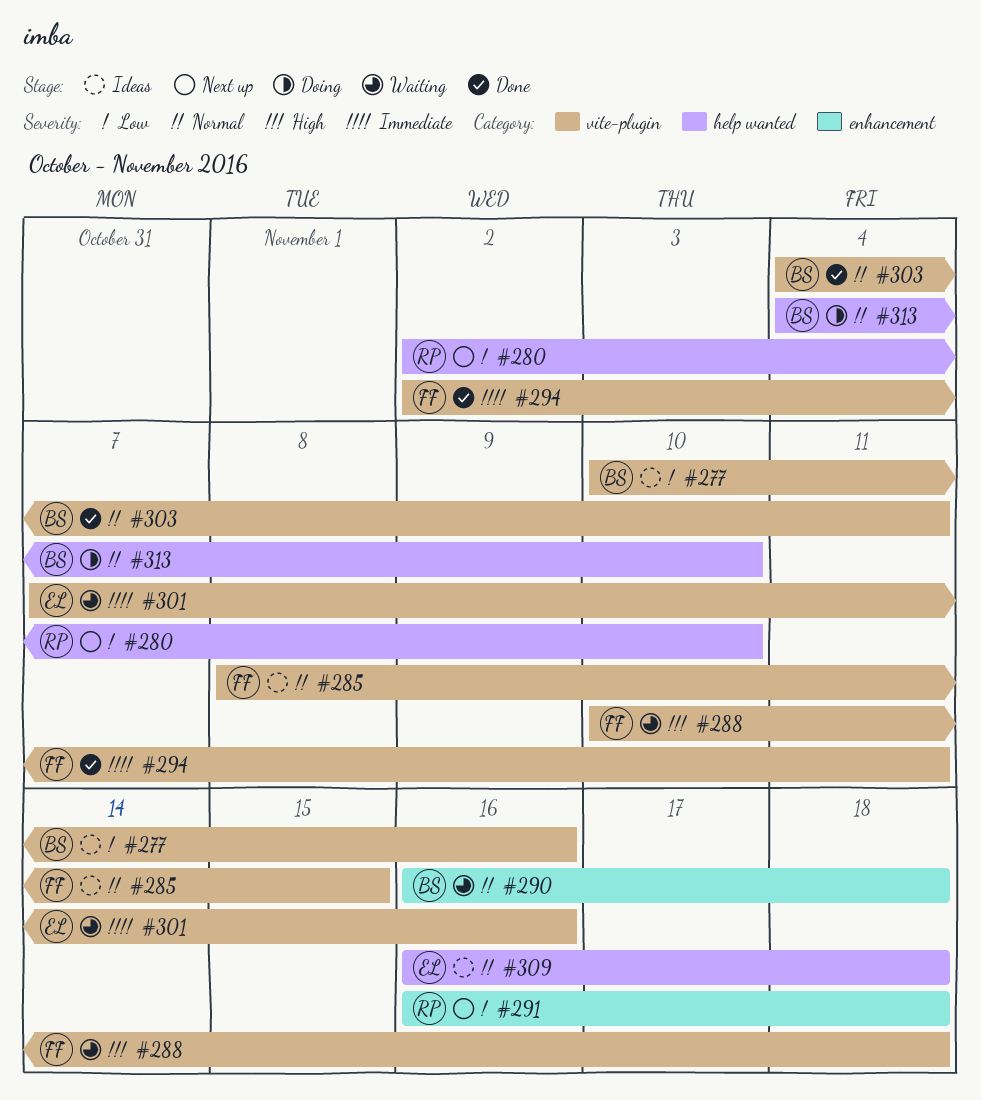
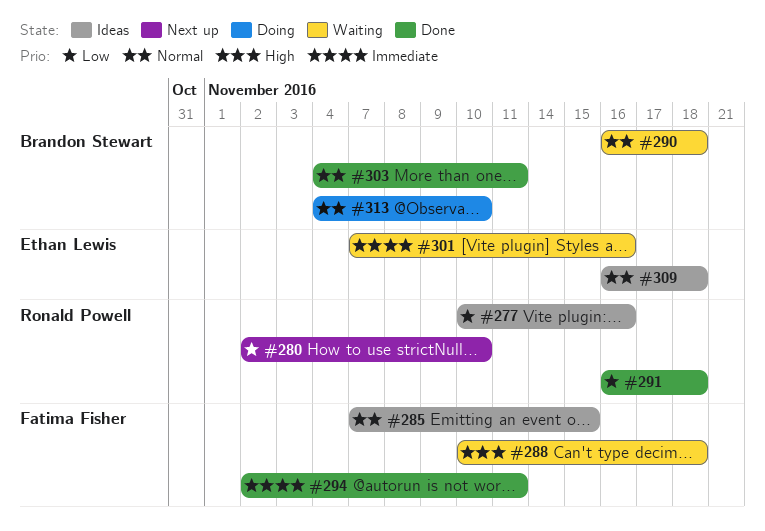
#277, owner: Brandon Stewart -> Ronald Powell
#285, start: Nov 8 -> Nov 7
#291, status: Next up -> Done

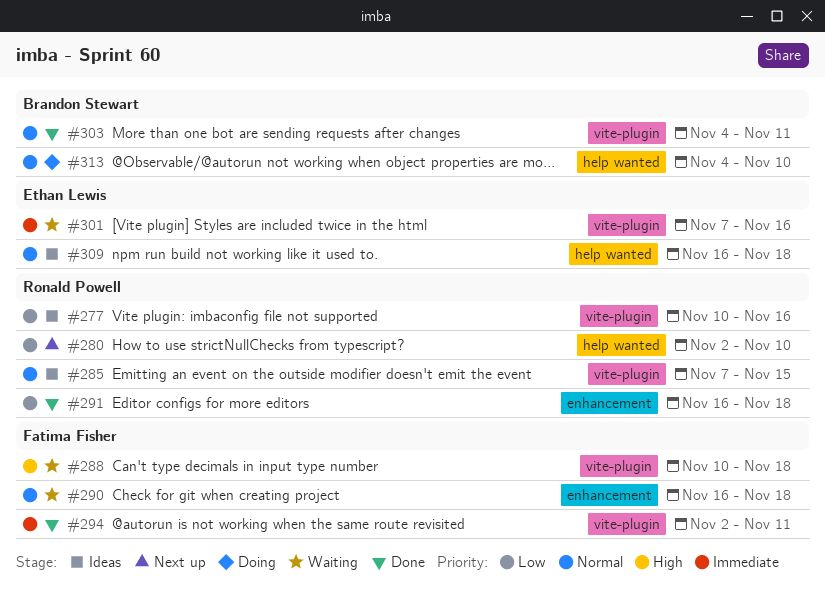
#285, owner: Fatima Fisher -> Ronald Powell
#290, owner: Brandon Stewart -> Fatima Fisher

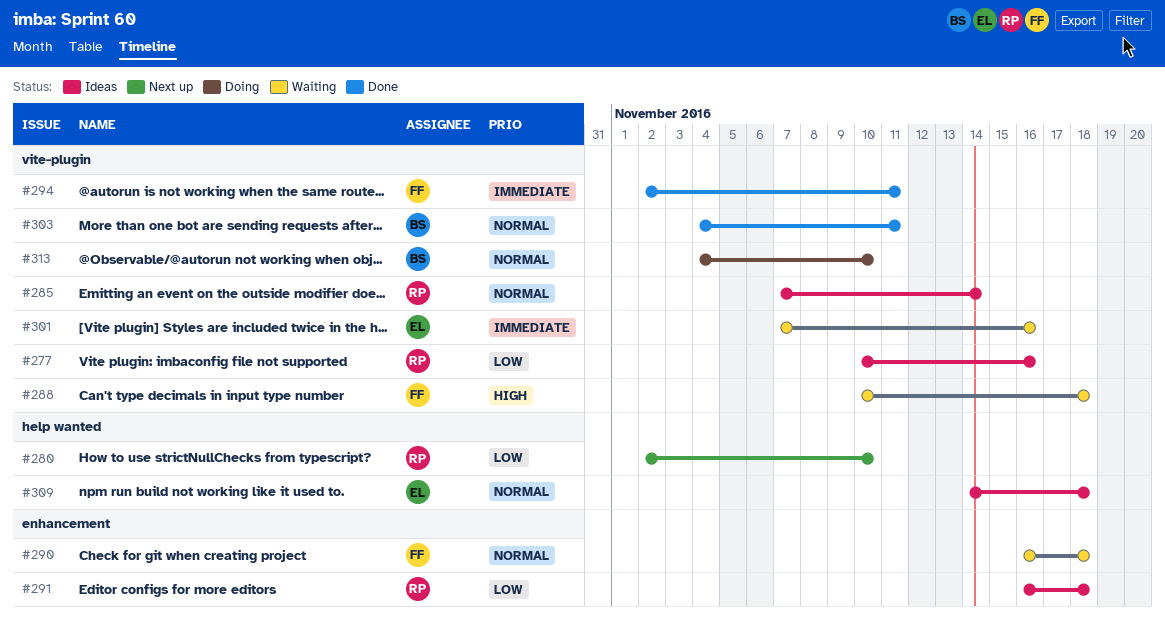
#285, due: Nov 15 -> Nov 14
#291, status: Done -> Ideas
#309, start: Nov 16 -> Nov 14
#313, label: help wanted -> vite-plugin

